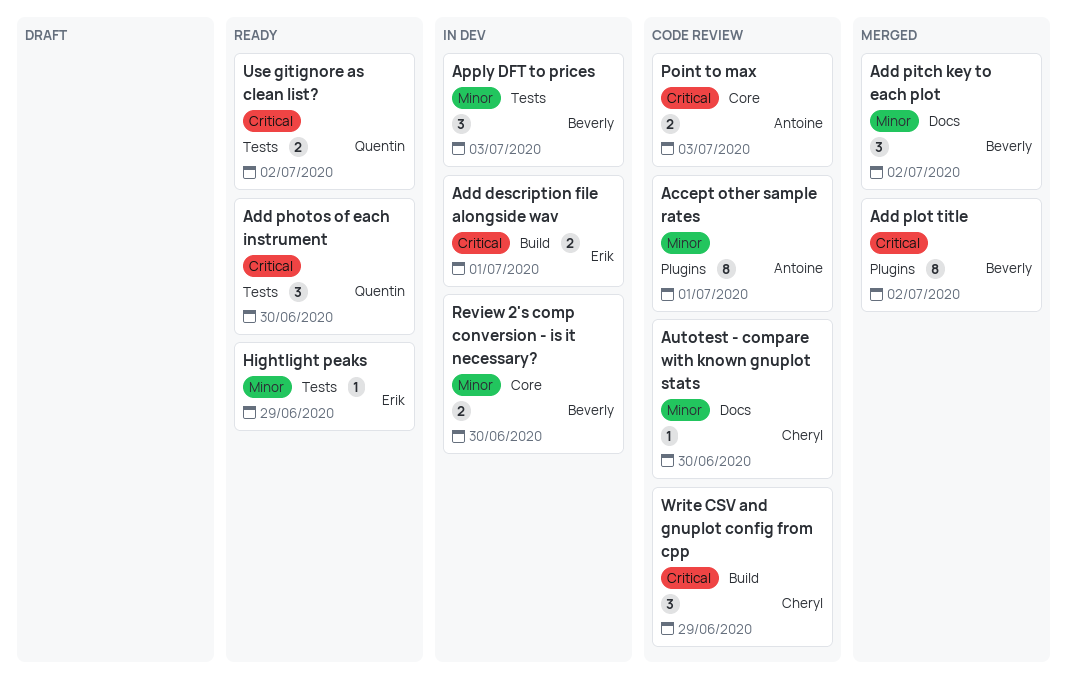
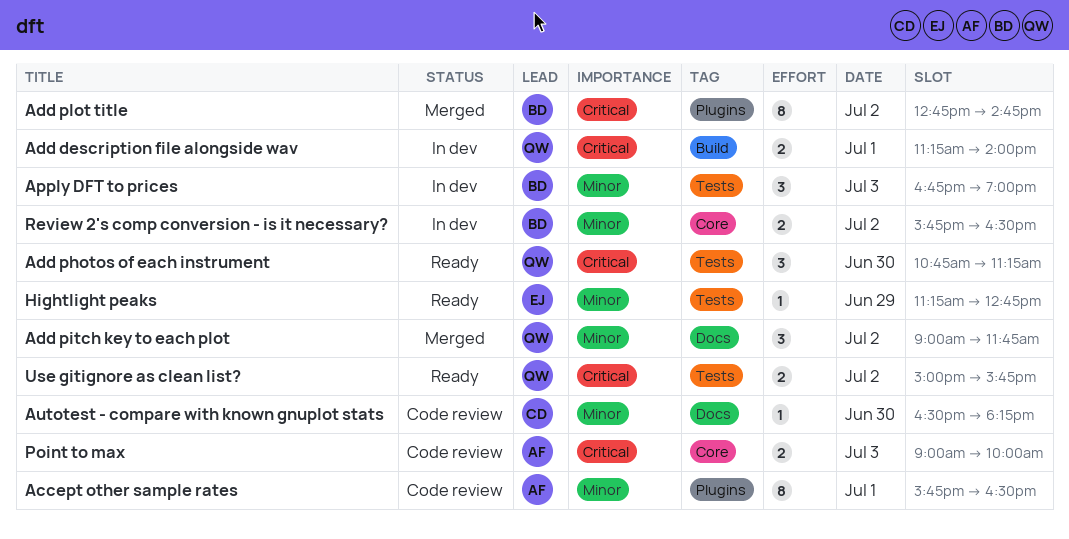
Add description file alongside wav, owner: Erik -> Quentin
Add pitch key to each plot, owner: Beverly -> Quentin
Review 2's comp conversion - is it necessary?, day: Jun 30 -> Jul 2
Write CSV and gnuplot config from cpp: present -> none

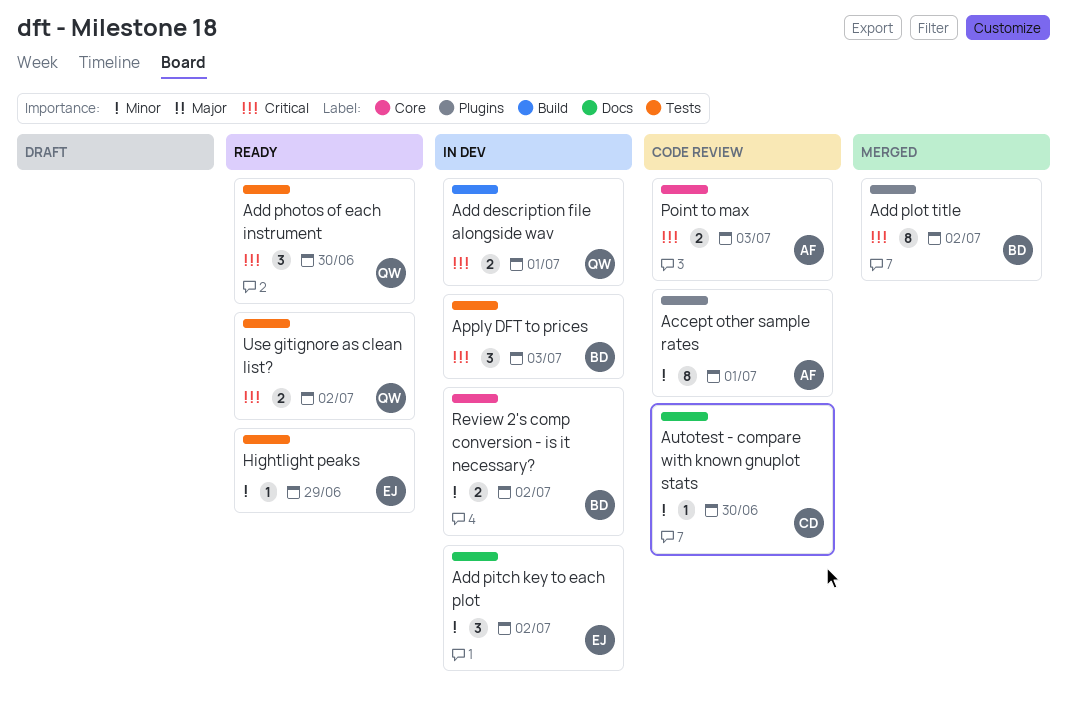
Add pitch key to each plot, status: Merged -> In dev
Add pitch key to each plot, owner: QW -> EJ
Apply DFT to prices, priority: Minor -> Critical

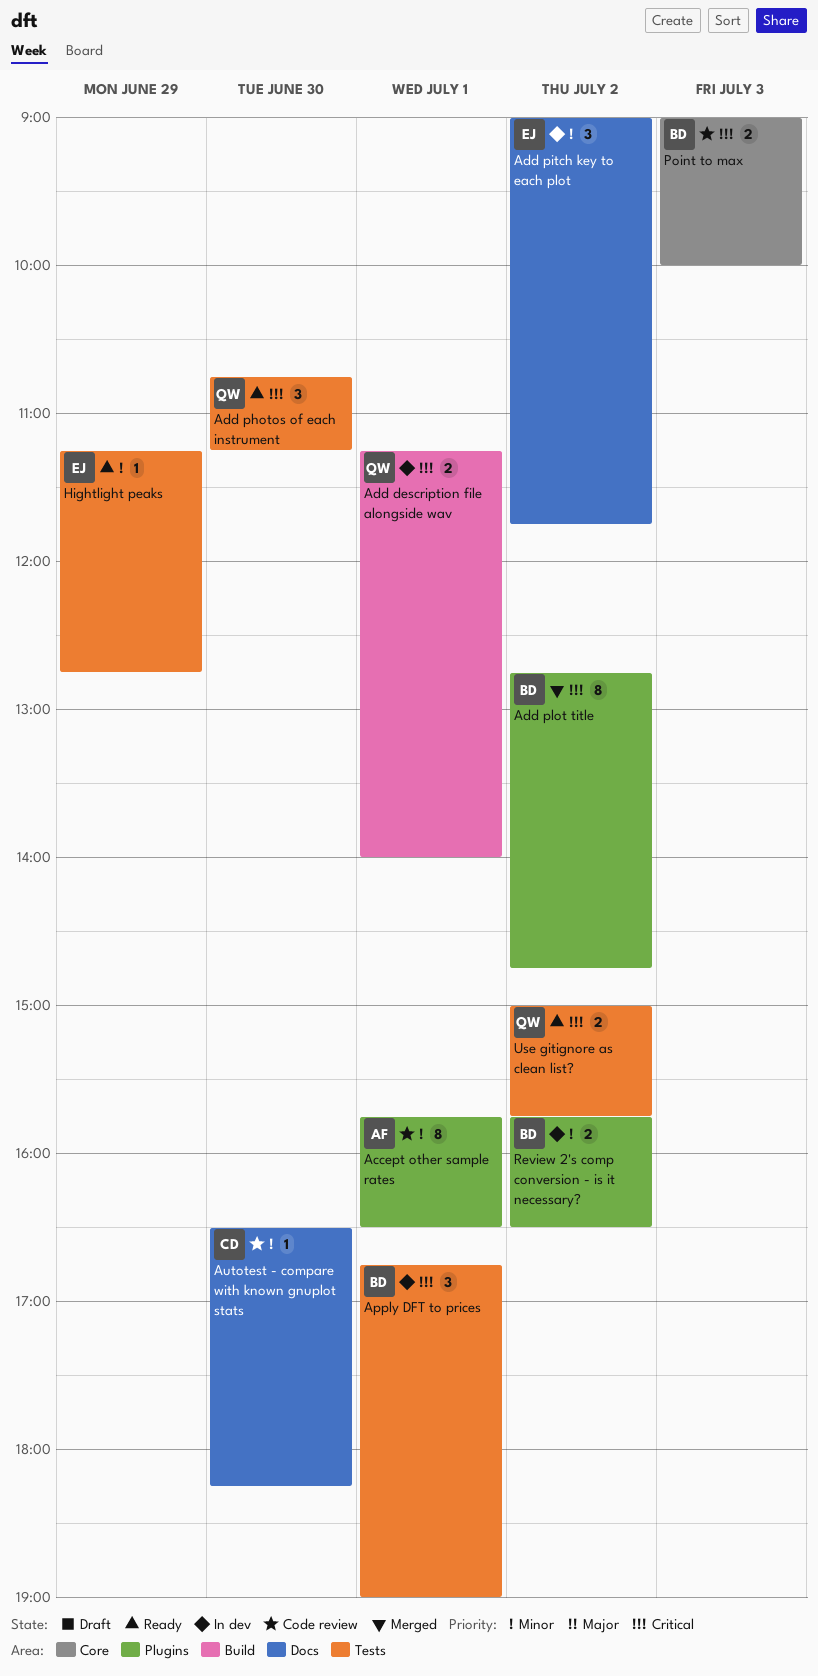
Apply DFT to prices, day: Jul 3 -> Jul 1
Point to max, owner: AF -> BD
Review 2's comp conversion - is it necessary?, label: Core -> Plugins

